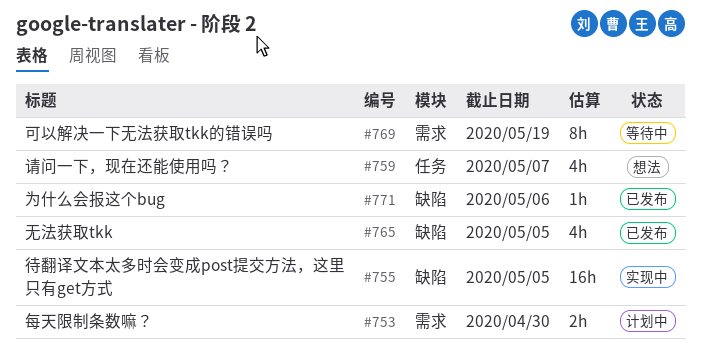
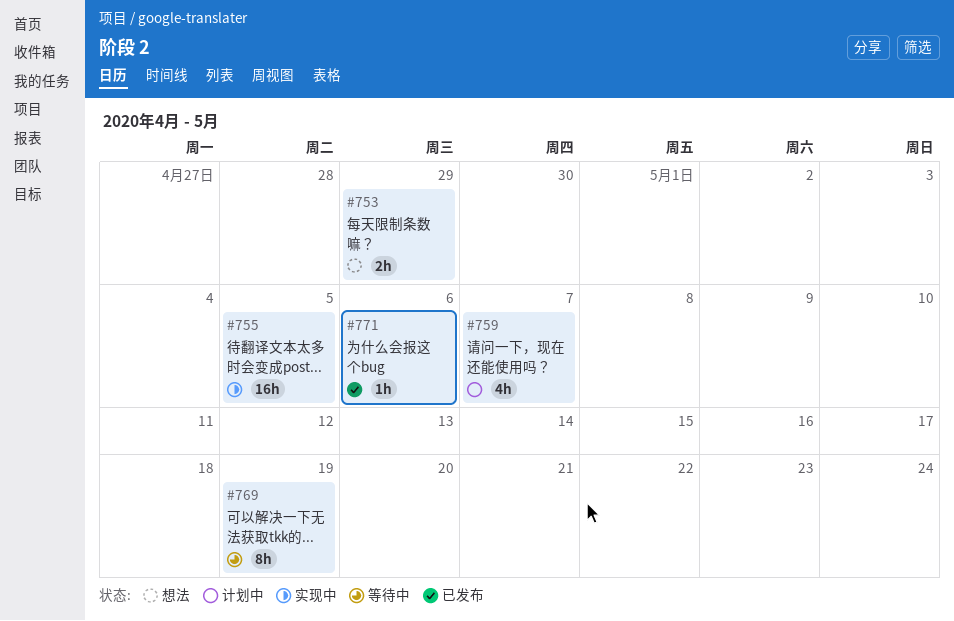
#753, status: 计划中 -> 想法
#753, due: Apr 30 -> Apr 29
#759, status: 想法 -> 计划中
#765: present -> none

